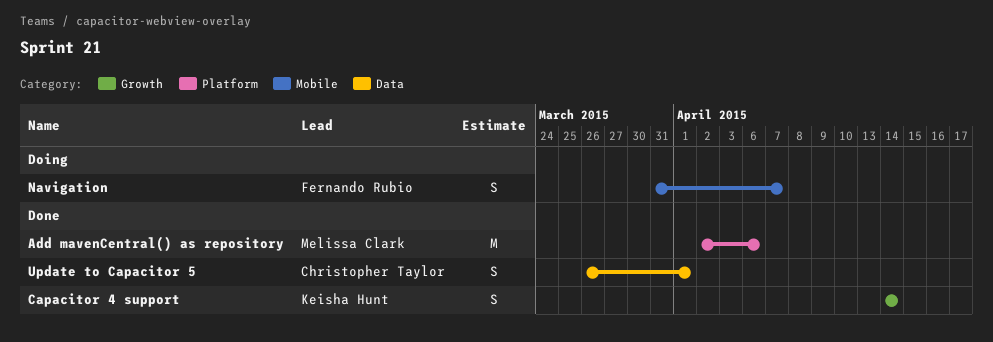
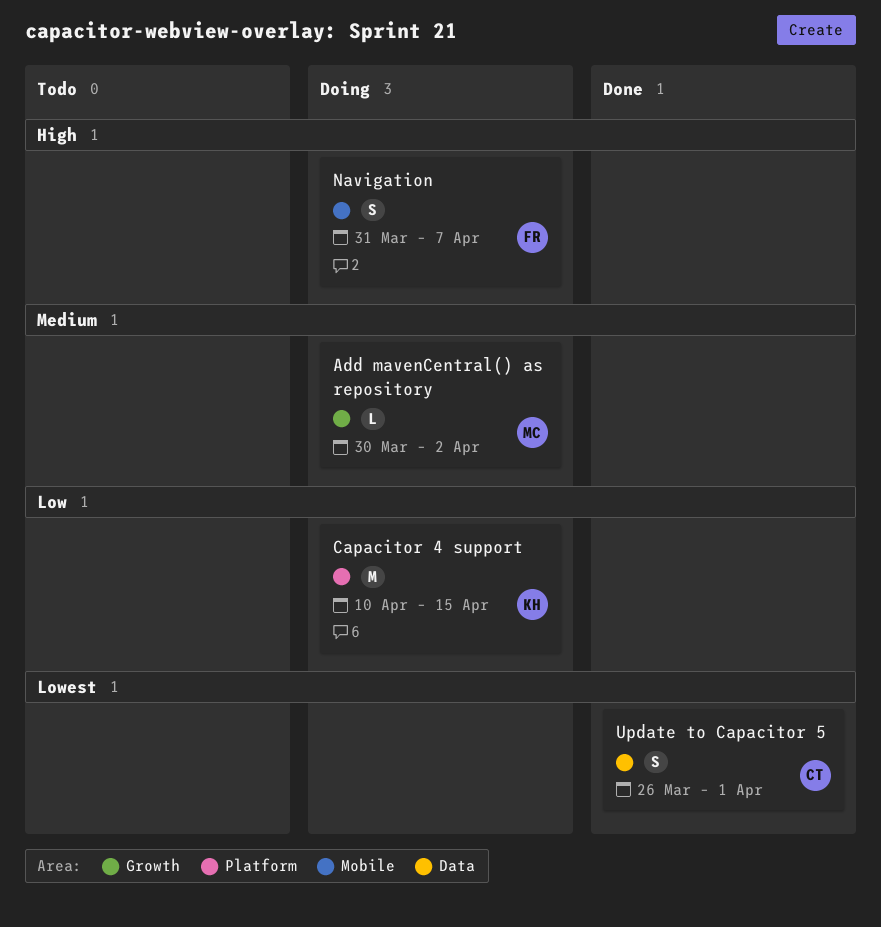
Add mavenCentral() as repository, status: Done -> Doing
Add mavenCentral() as repository, label: Platform -> Growth
Add mavenCentral() as repository, estimate: M -> L
Add mavenCentral() as repository, start: Apr 2 -> Mar 30
Add mavenCentral() as repository, due: Apr 6 -> Apr 2
Capacitor 4 support, status: Done -> Doing
Capacitor 4 support, label: Growth -> Platform
Capacitor 4 support, estimate: S -> M
Capacitor 4 support, start: Apr 14 -> Apr 10
Capacitor 4 support, due: Apr 14 -> Apr 15

